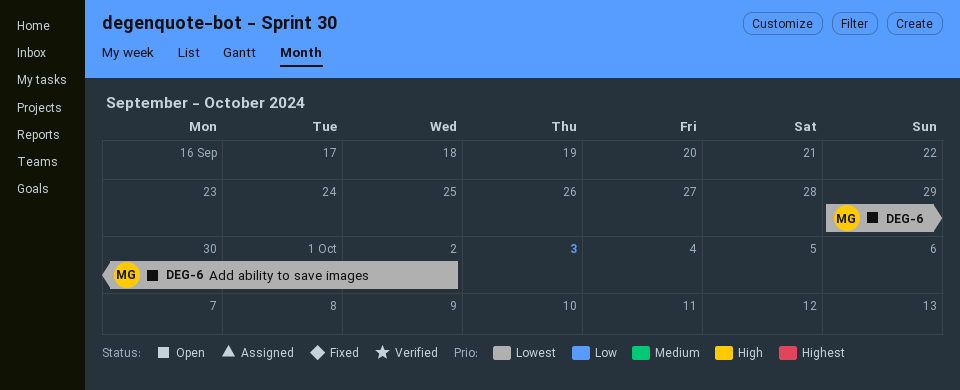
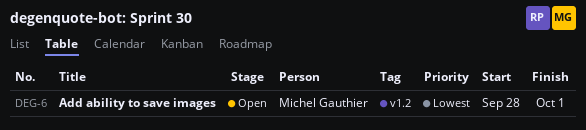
DEG-6, start: Sep 29 -> Sep 28
DEG-6, due: Oct 2 -> Oct 1

